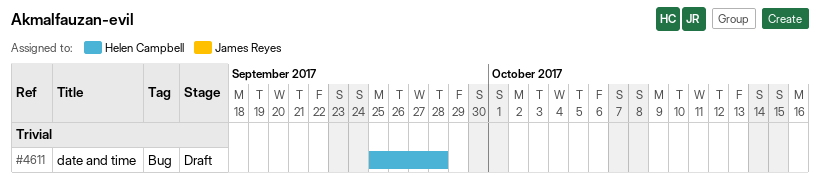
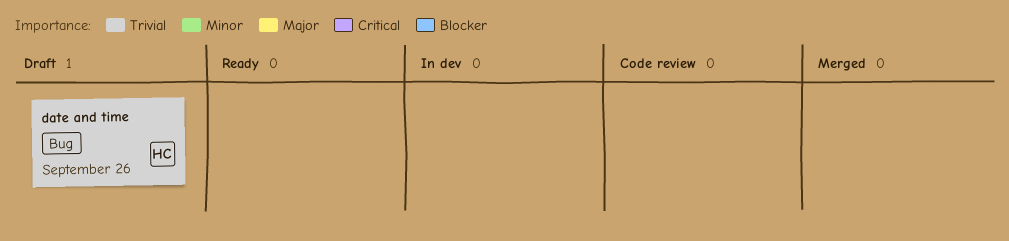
date and time, due: Sep 28 -> Sep 26

